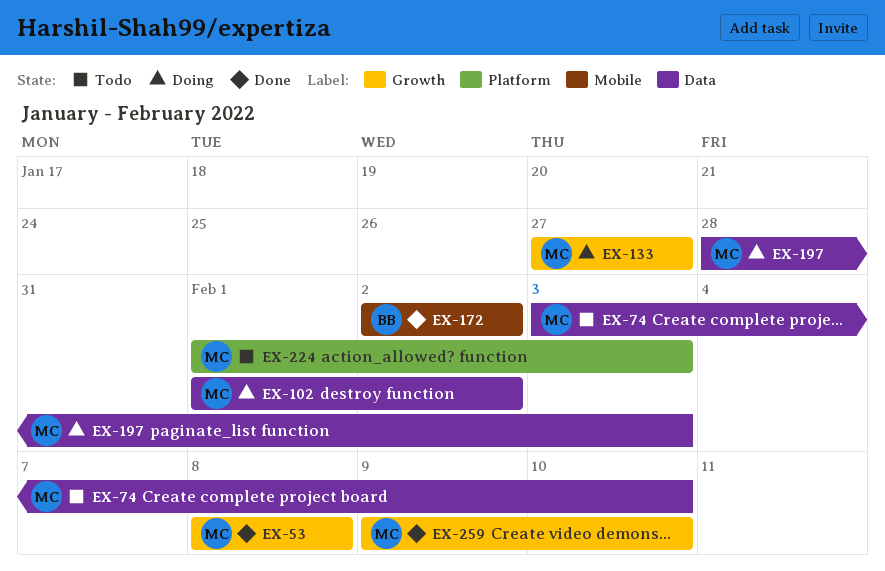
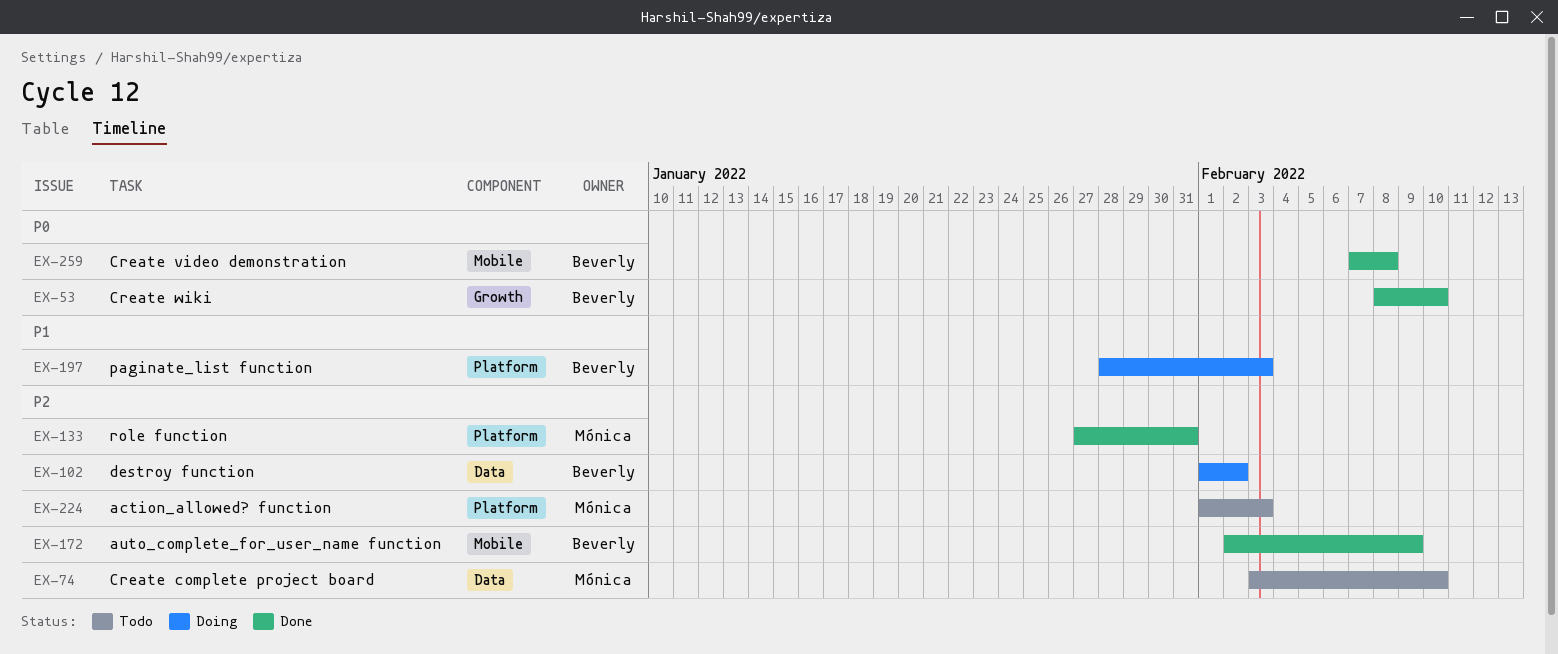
EX-53, owner: Mónica -> Beverly
EX-53, due: Feb 8 -> Feb 10
EX-102, owner: Mónica -> Beverly
EX-133, status: Doing -> Done
EX-133, label: Growth -> Platform
EX-133, due: Jan 27 -> Jan 31
EX-172, due: Feb 2 -> Feb 9
EX-197, owner: Mónica -> Beverly
EX-197, label: Data -> Platform
EX-259, owner: Mónica -> Beverly
EX-259, label: Growth -> Mobile
EX-259, start: Feb 9 -> Feb 7
EX-259, due: Feb 10 -> Feb 8

